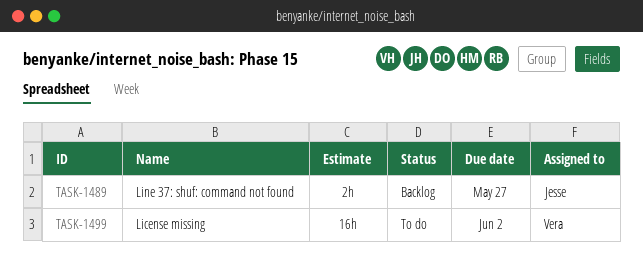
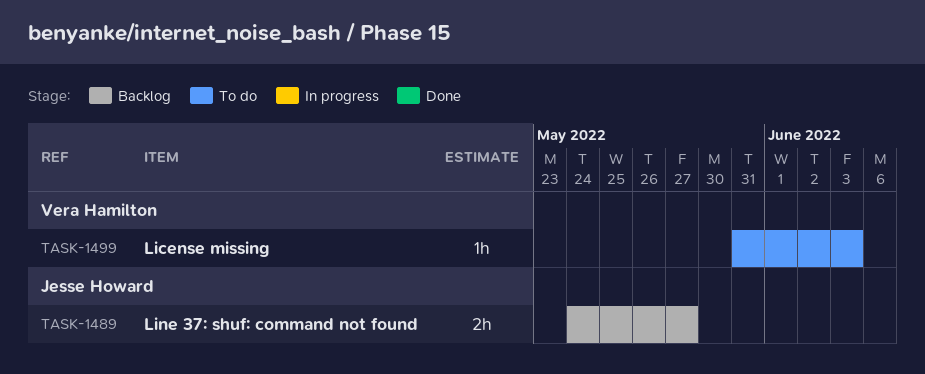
TASK-1499, estimate: 16h -> 1h
TASK-1499, due: Jun 2 -> Jun 3

